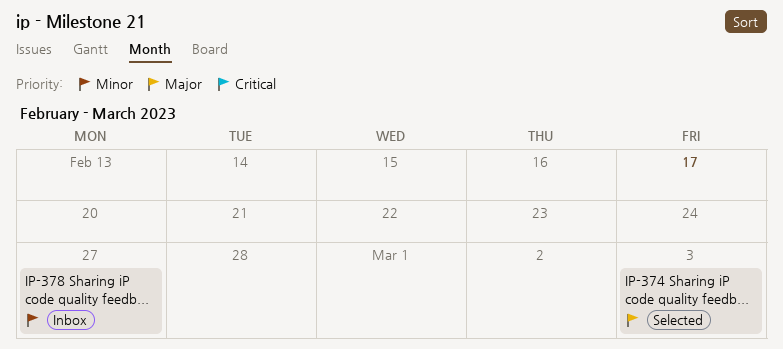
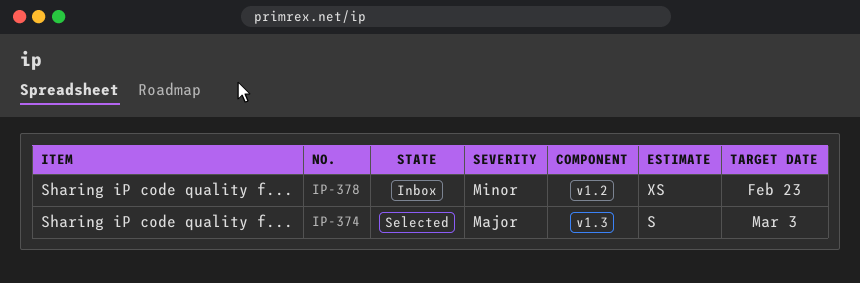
IP-378, due: Feb 27 -> Feb 23

